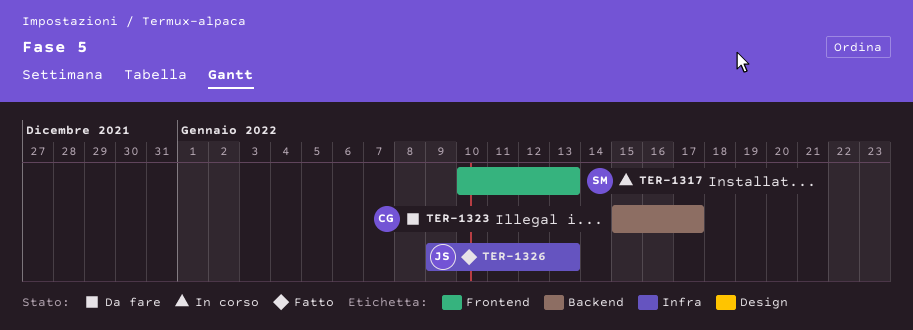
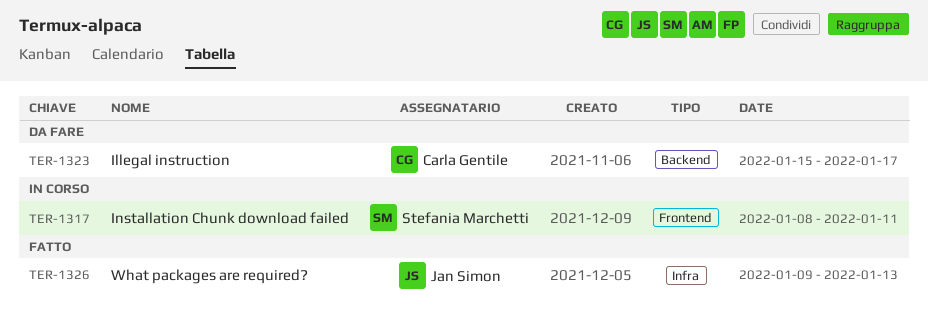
TER-1317, start: Jan 10 -> Jan 8
TER-1317, due: Jan 13 -> Jan 11

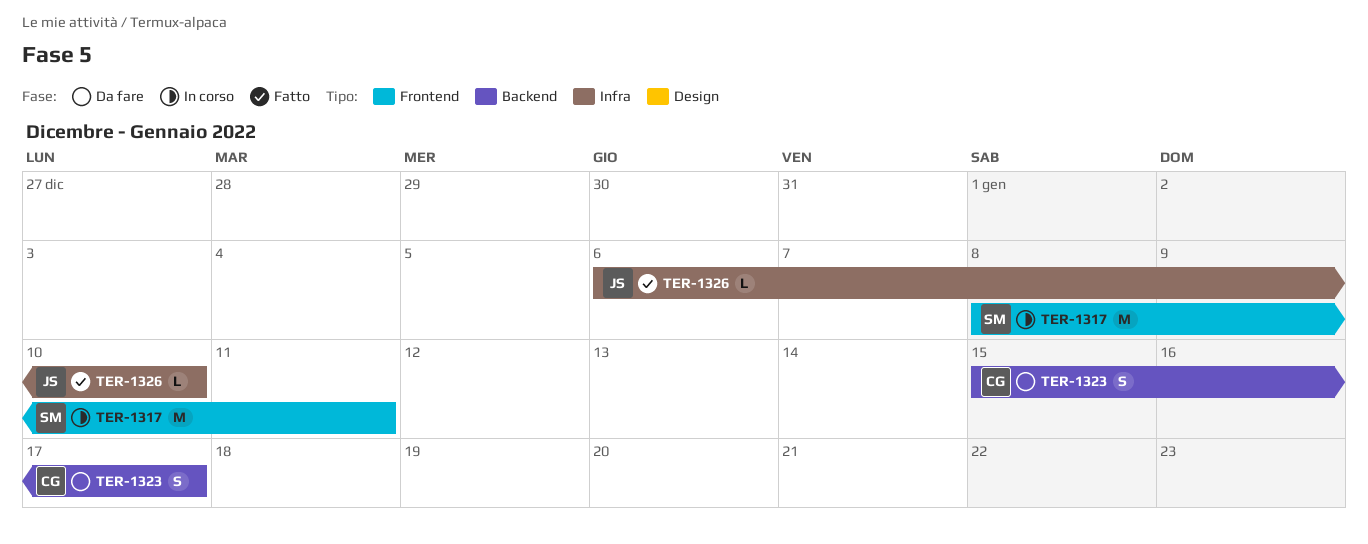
TER-1326, start: Jan 9 -> Jan 6
TER-1326, due: Jan 13 -> Jan 10

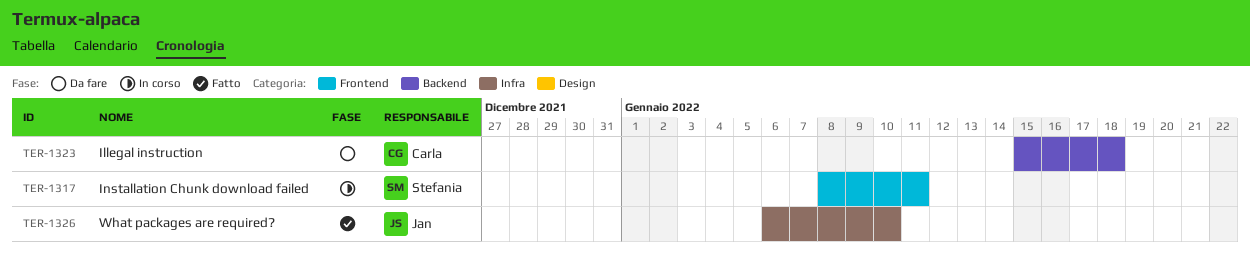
TER-1323, due: Jan 17 -> Jan 18

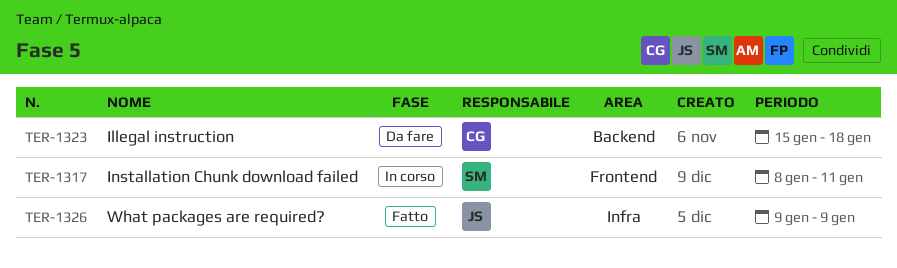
TER-1326, start: Jan 6 -> Jan 9
TER-1326, due: Jan 10 -> Jan 9

